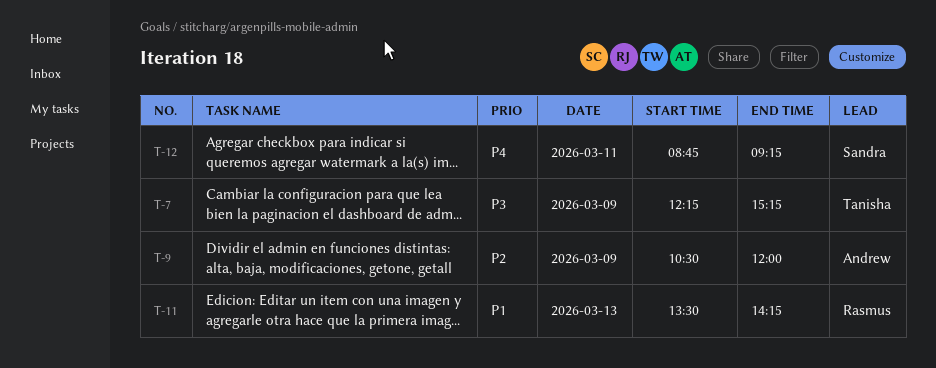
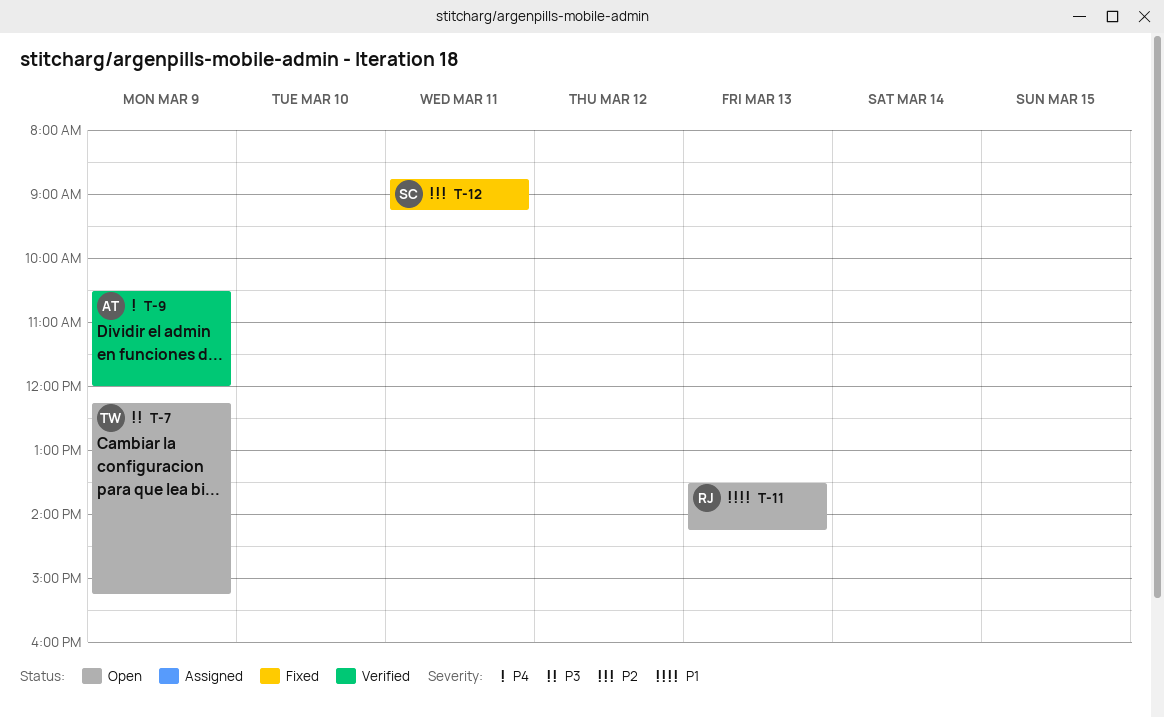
T-9, priority: P2 -> P4
T-12, priority: P4 -> P2

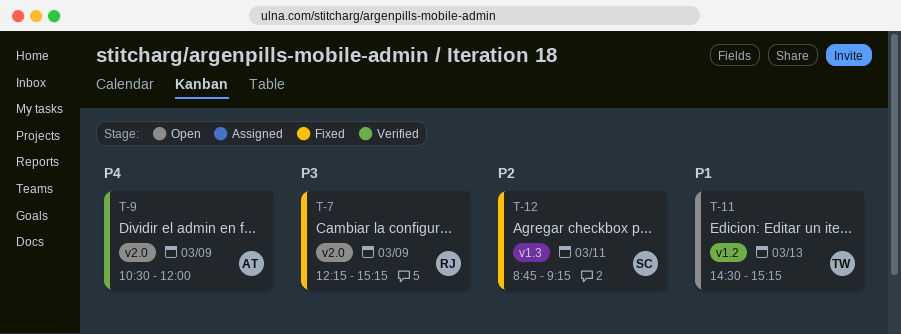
T-7, status: Open -> Fixed
T-7, owner: TW -> RJ
T-11, owner: RJ -> TW
T-11, begins: 13:30 -> 14:30
T-11, ends: 14:15 -> 15:15

